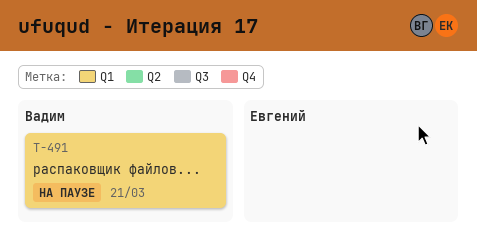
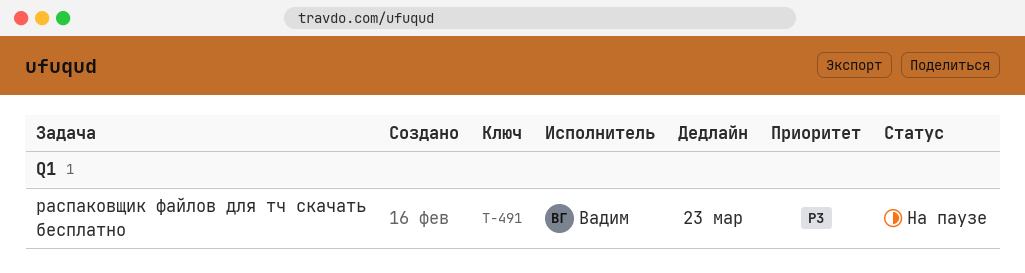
T-491, due: Mar 21 -> Mar 23

